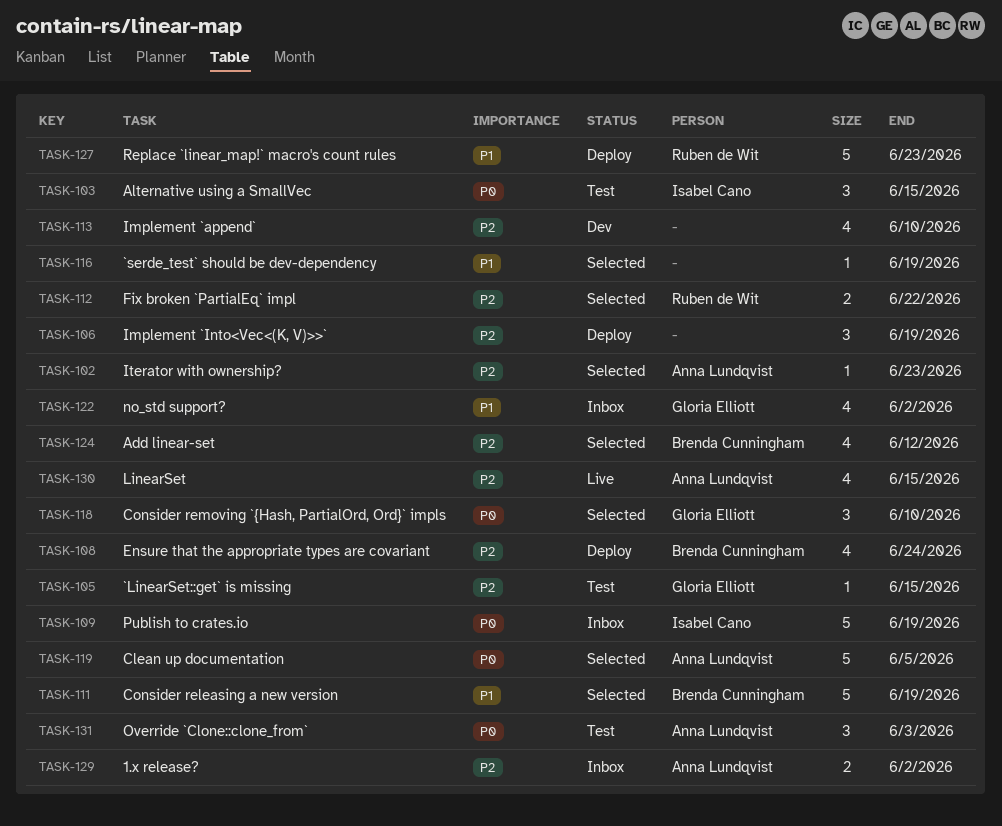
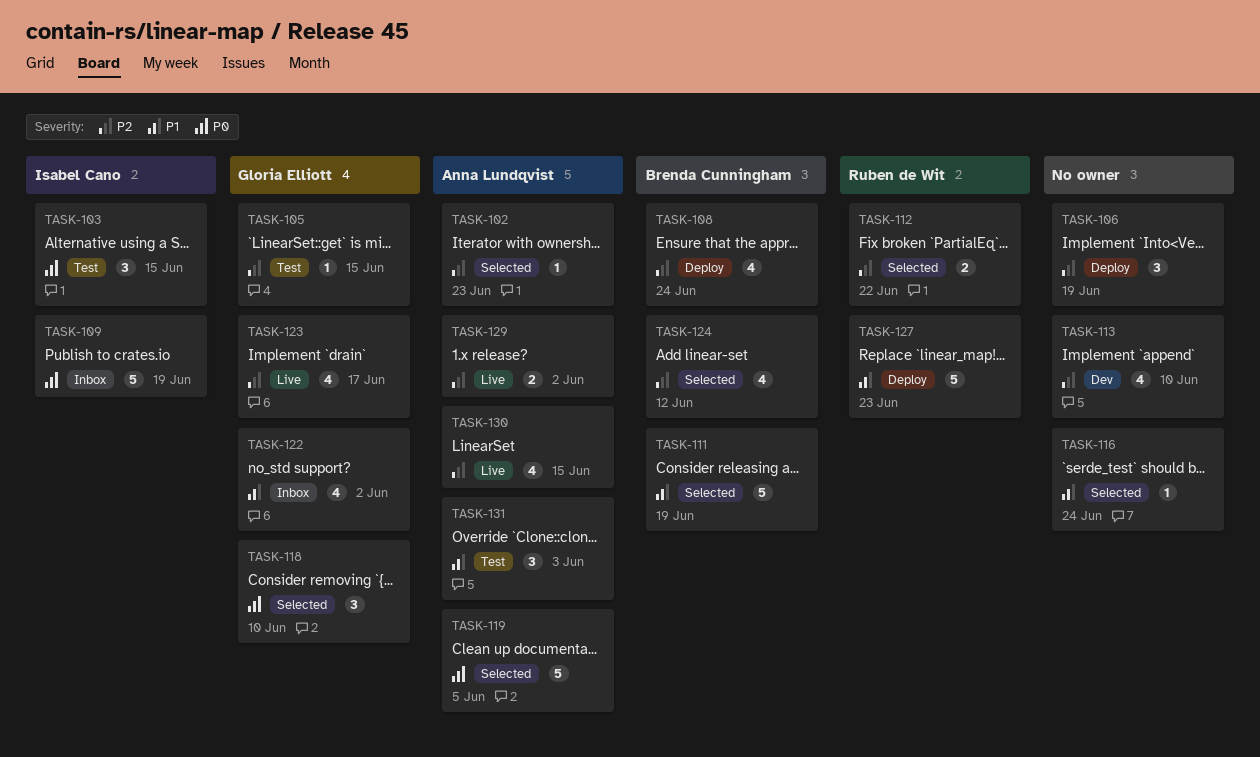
TASK-116, due: Jun 19 -> Jun 24
TASK-123: none -> present
TASK-129, status: Inbox -> Live
TASK-131, priority: P0 -> P1

